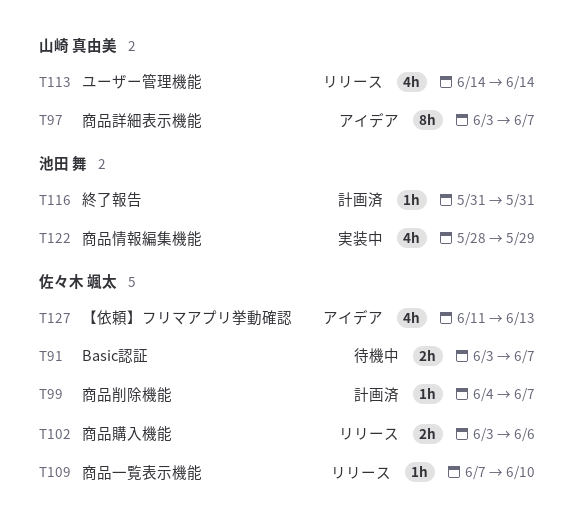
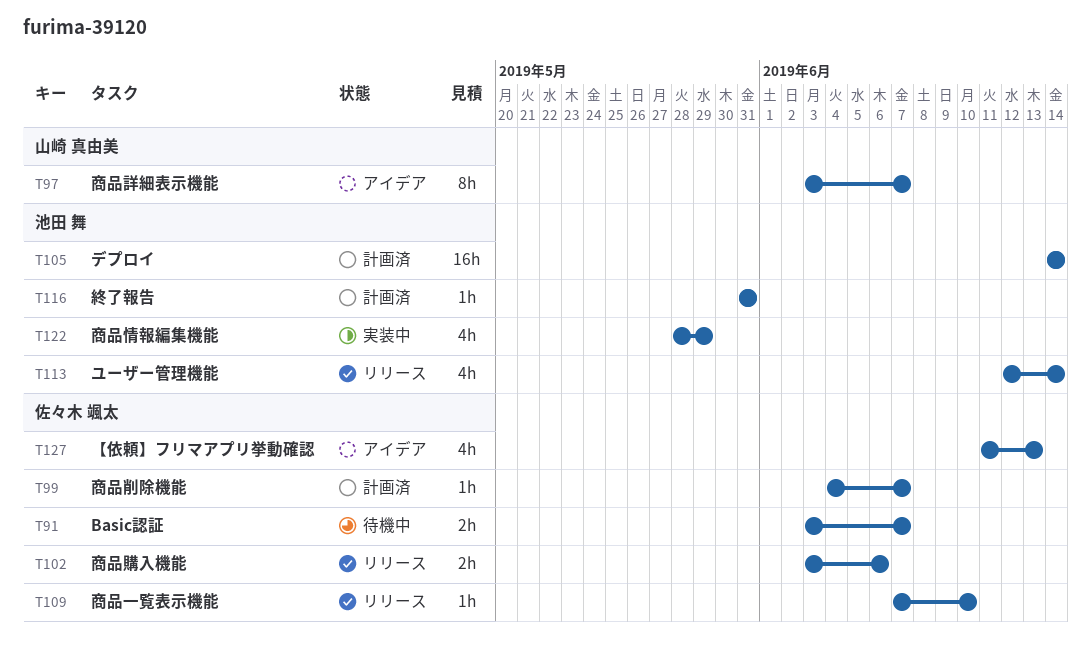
T105: none -> present
T113, owner: 山崎 真由美 -> 池田 舞
T113, start: Jun 14 -> Jun 12

